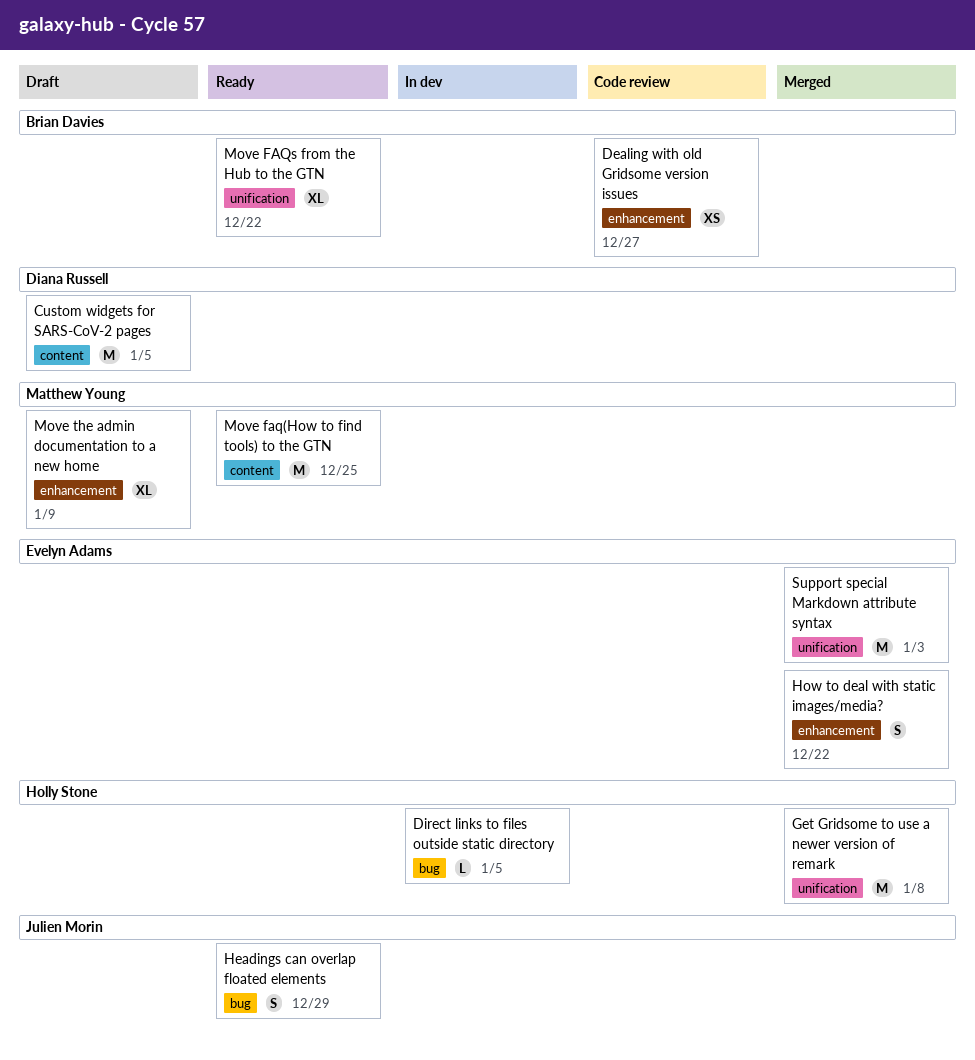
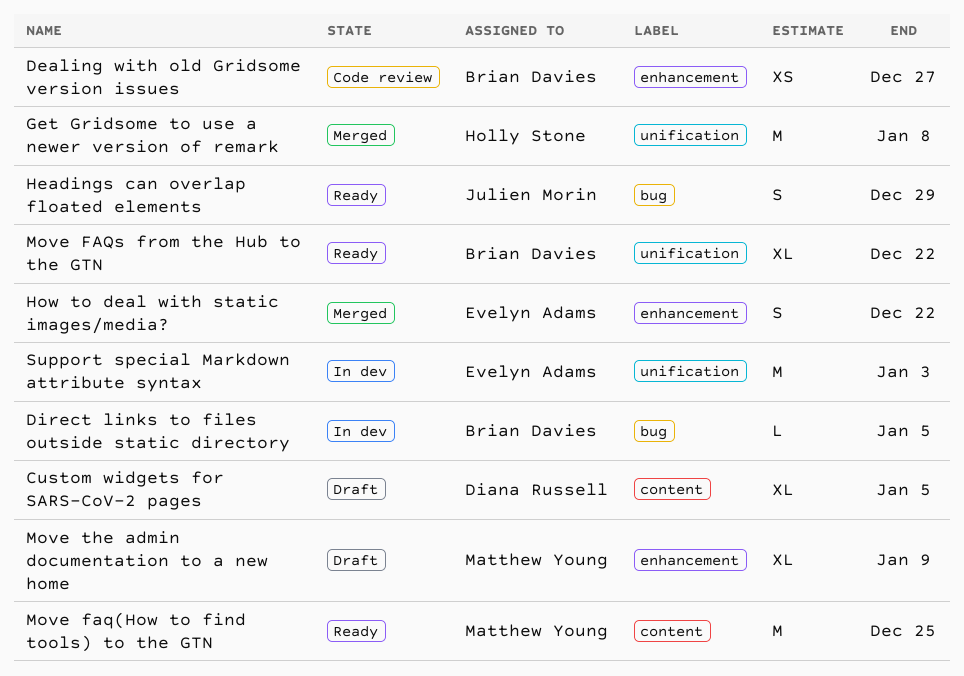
Custom widgets for SARS-CoV-2 pages, estimate: M -> XL
Direct links to files outside static directory, owner: Holly Stone -> Brian Davies
Support special Markdown attribute syntax, status: Merged -> In dev

